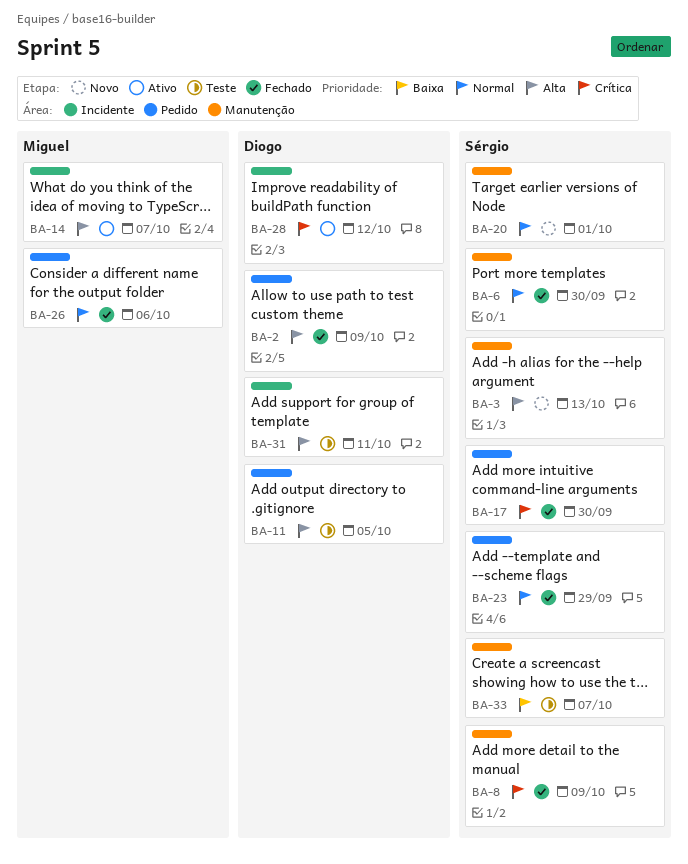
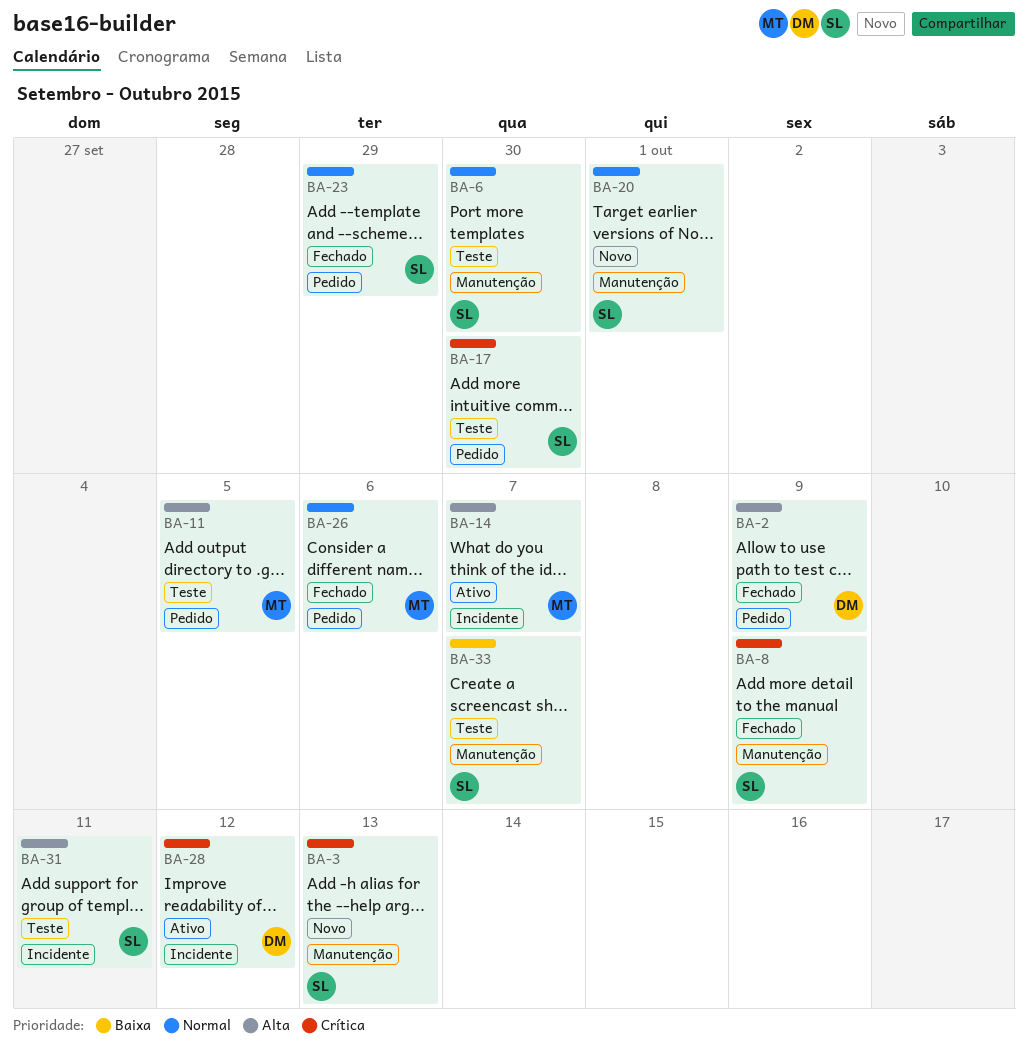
BA-3, priority: Alta -> Crítica
BA-6, status: Fechado -> Teste
BA-11, owner: Diogo -> Miguel
BA-17, status: Fechado -> Teste
BA-31, owner: Diogo -> Sérgio

